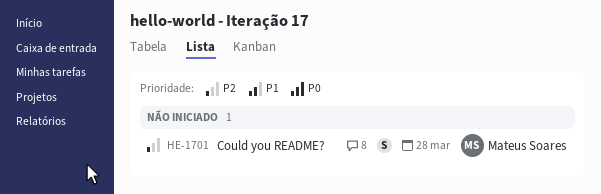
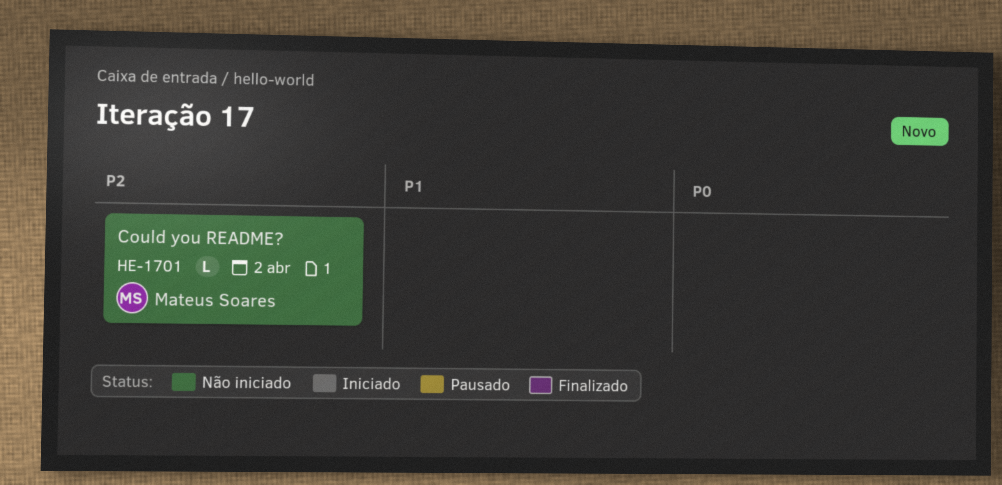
HE-1701, estimate: S -> L
HE-1701, due: Mar 28 -> Apr 2

